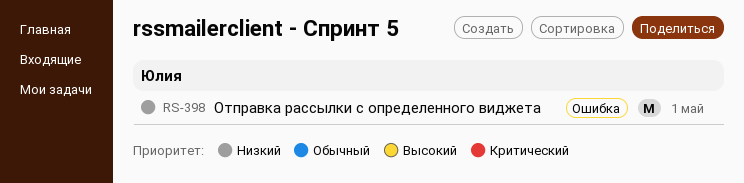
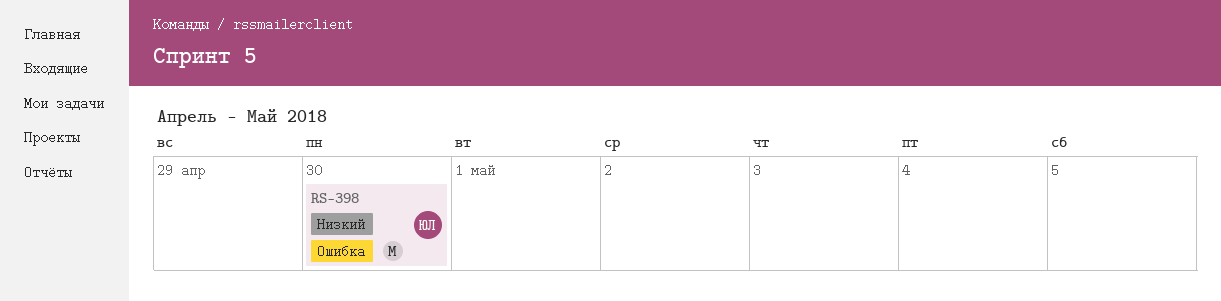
RS-398, due: May 1 -> Apr 30

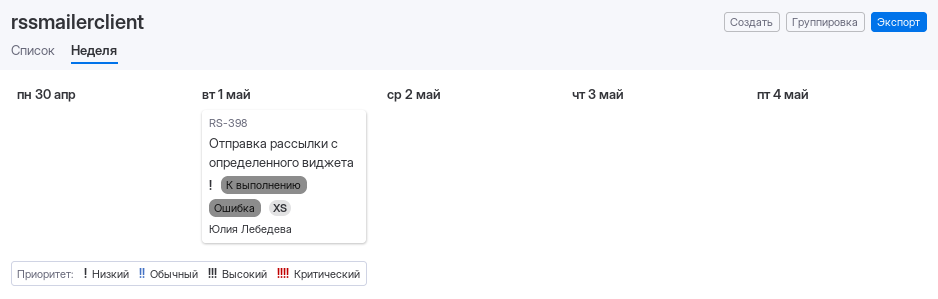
RS-398, estimate: M -> XS
RS-398, due: Apr 30 -> May 1

